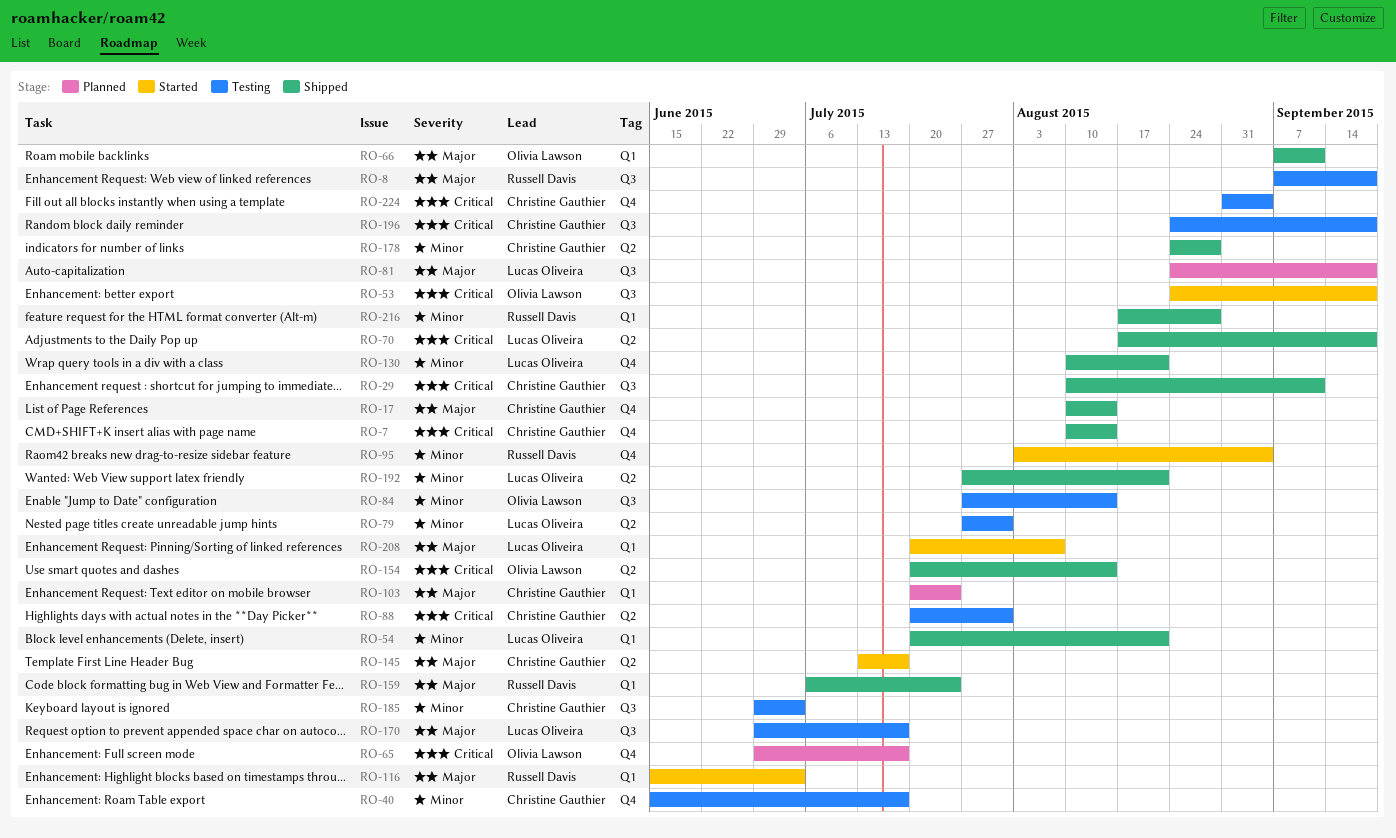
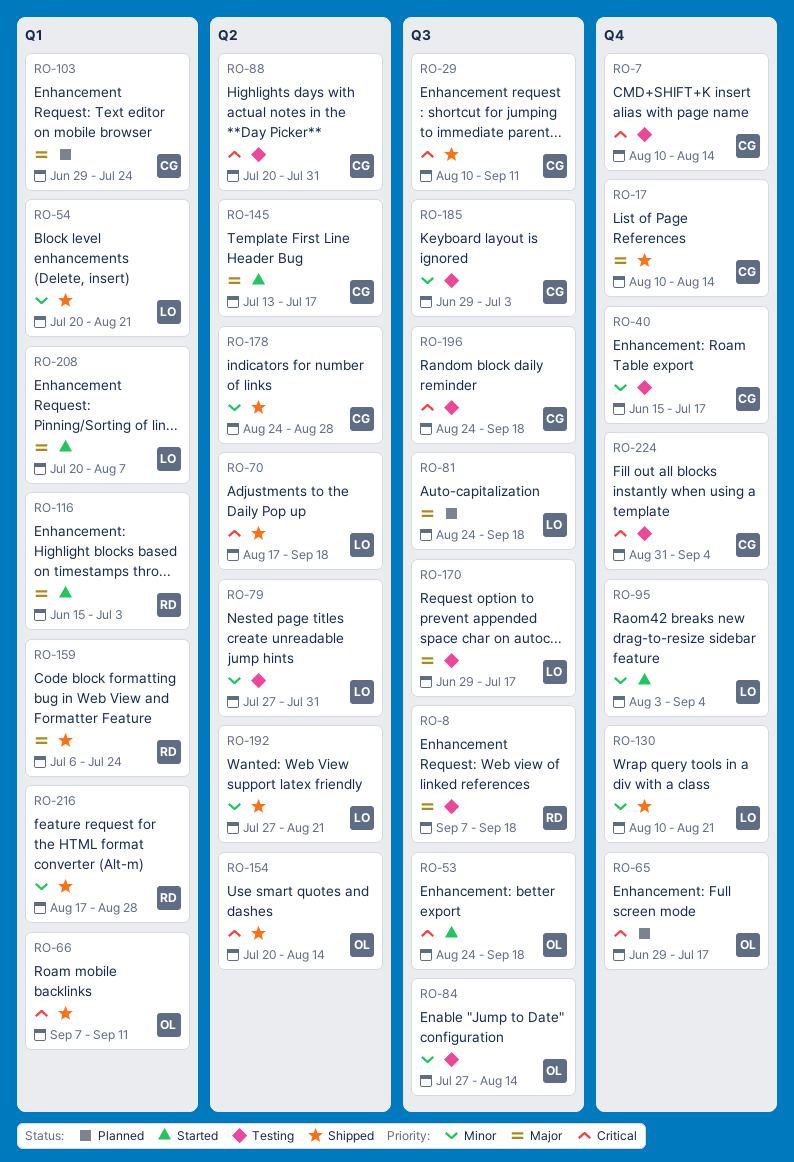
RO-7, status: Shipped -> Testing
RO-66, priority: Major -> Critical
RO-95, owner: Russell Davis -> Lucas Oliveira
RO-103, start: Jul 20 -> Jun 29

